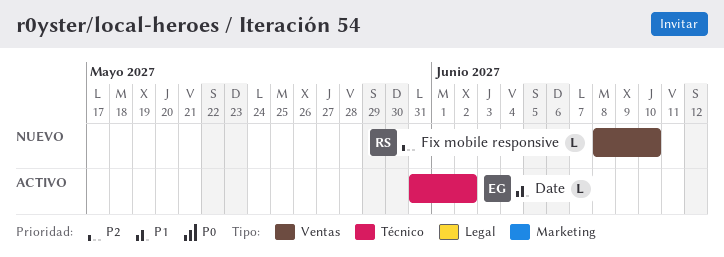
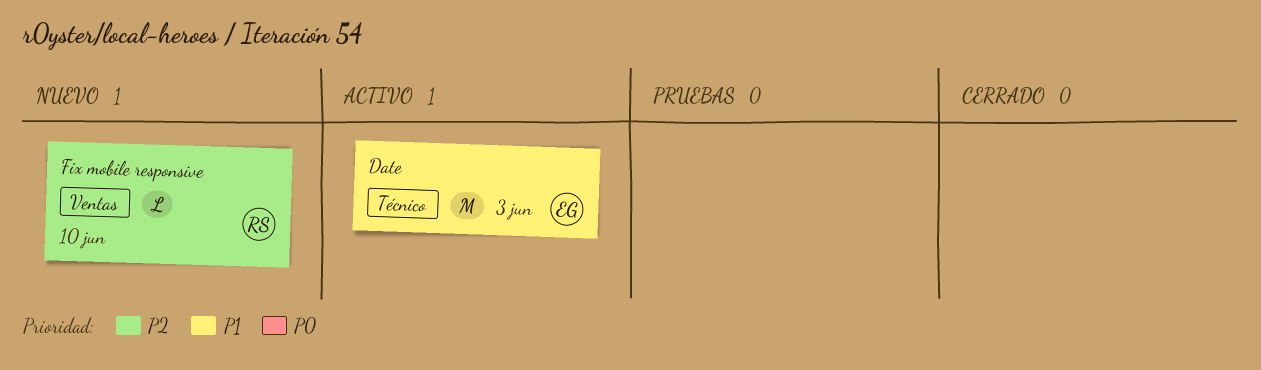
Date, estimate: L -> M
Date, due: Jun 2 -> Jun 3

